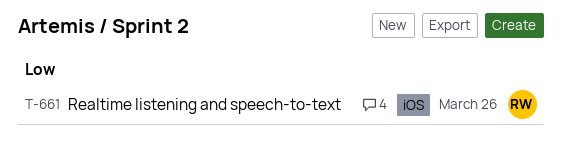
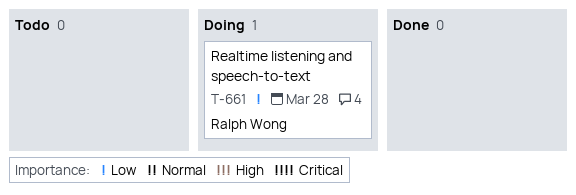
T-661, due: Mar 26 -> Mar 28

